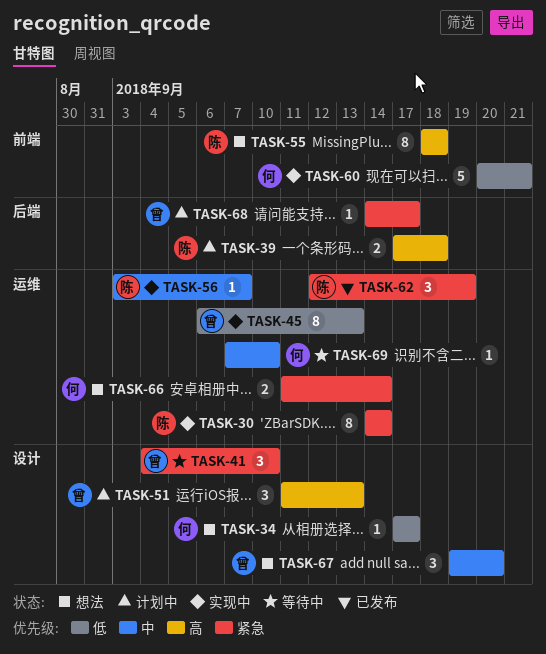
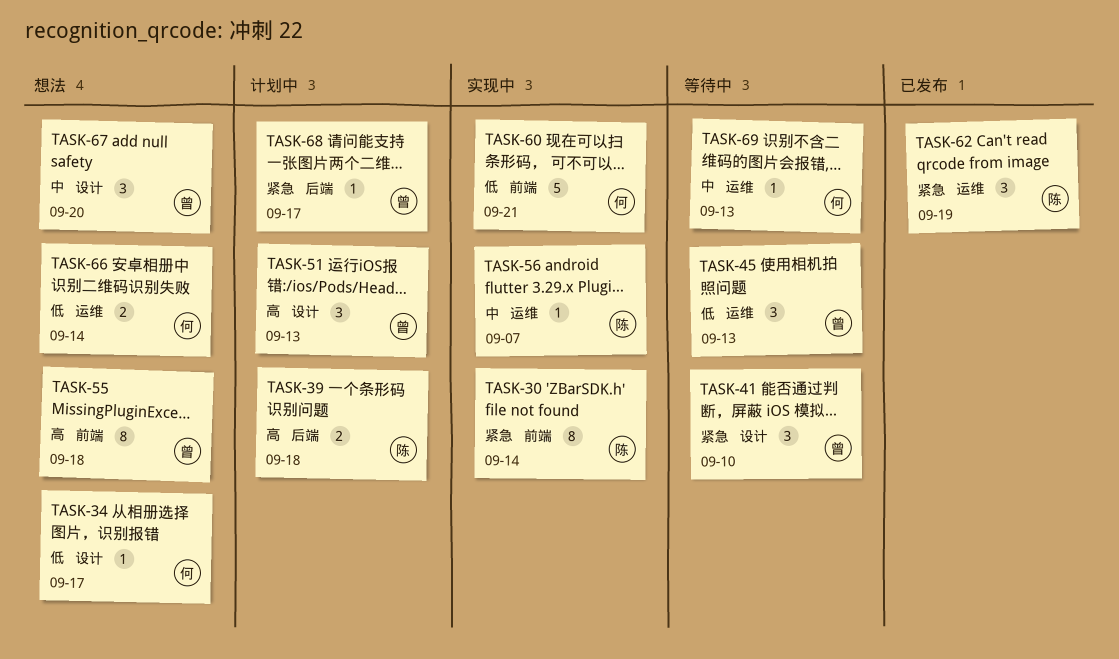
TASK-30, label: 运维 -> 前端
TASK-45, status: 实现中 -> 等待中
TASK-45, estimate: 8 -> 3
TASK-55, owner: 陈 -> 曾
TASK-66, priority: 紧急 -> 低
TASK-69, due: Sep 10 -> Sep 13

